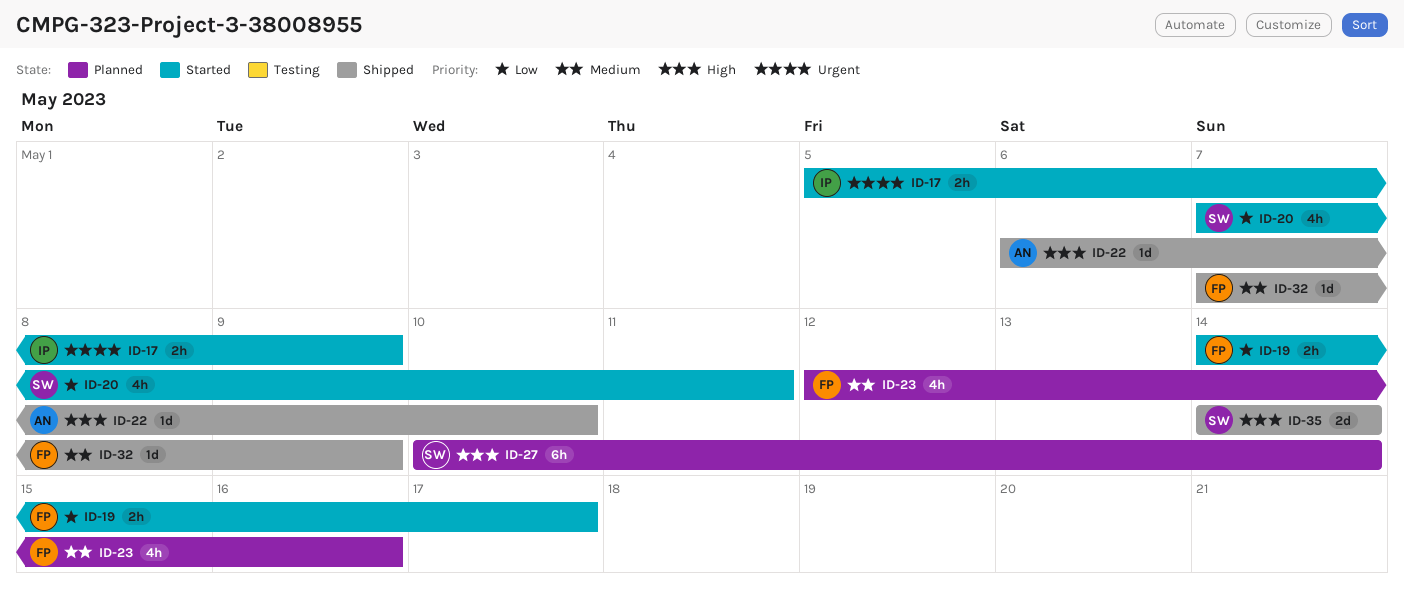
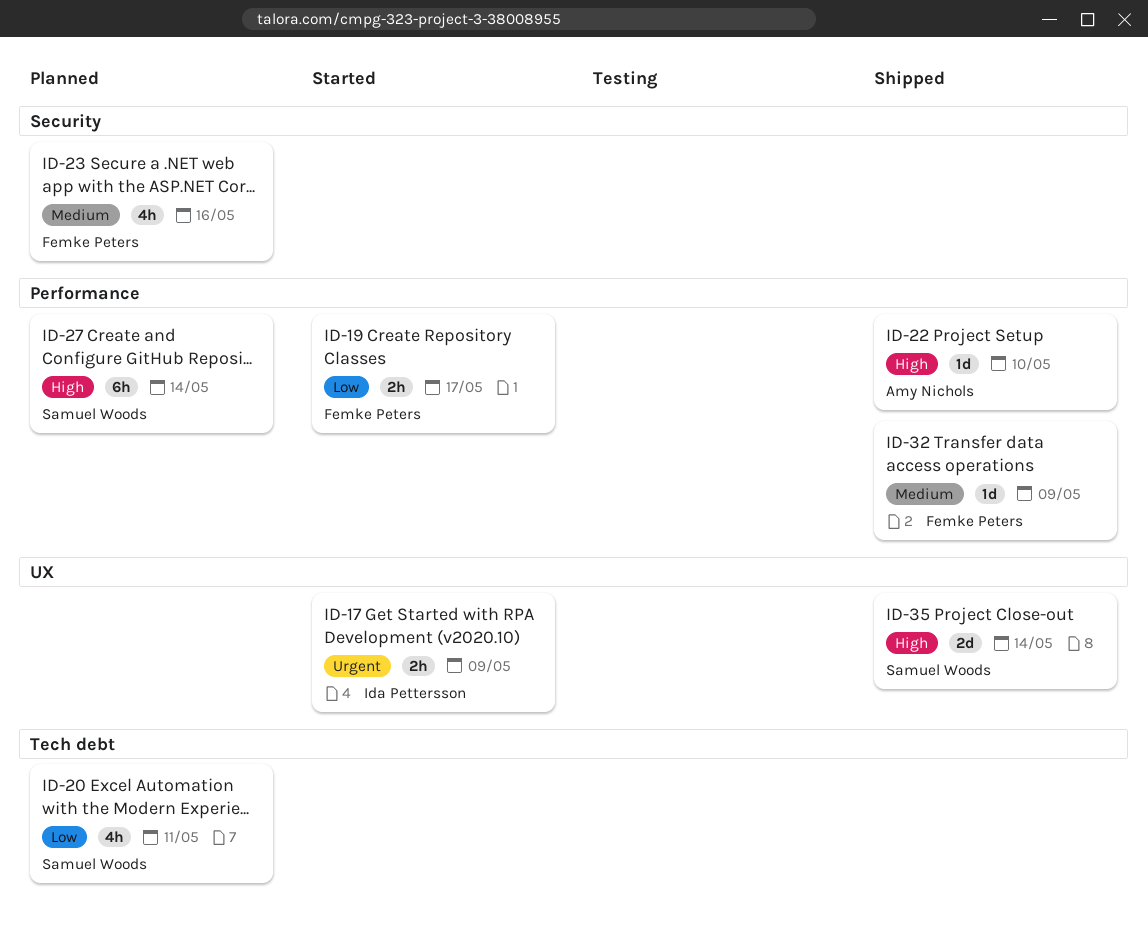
ID-20, status: Started -> Planned

